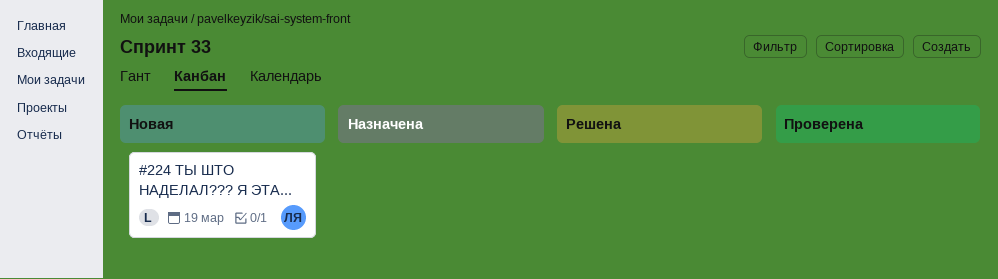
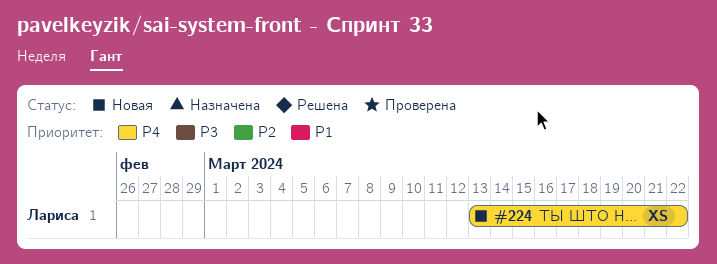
#224, estimate: L -> XS
#224, due: Mar 19 -> Mar 22

